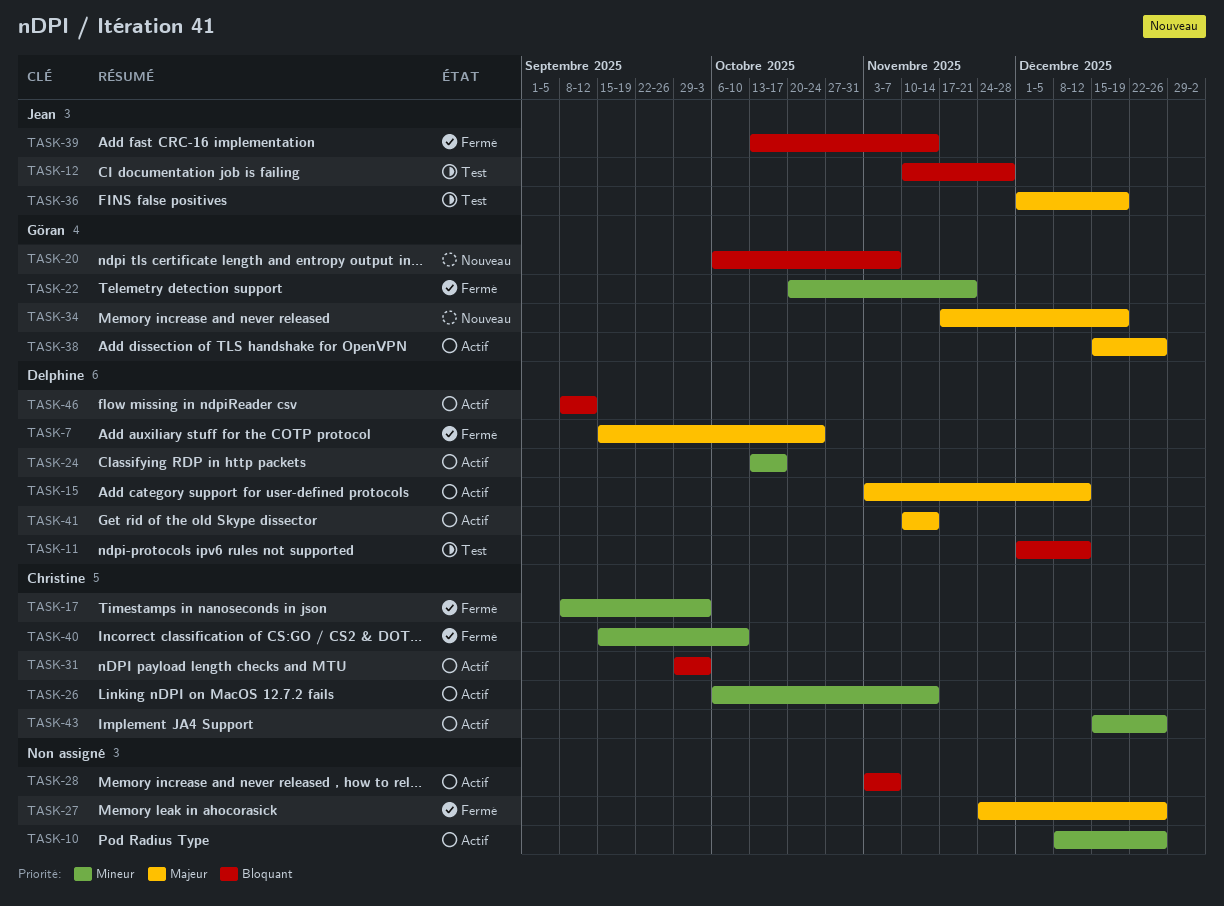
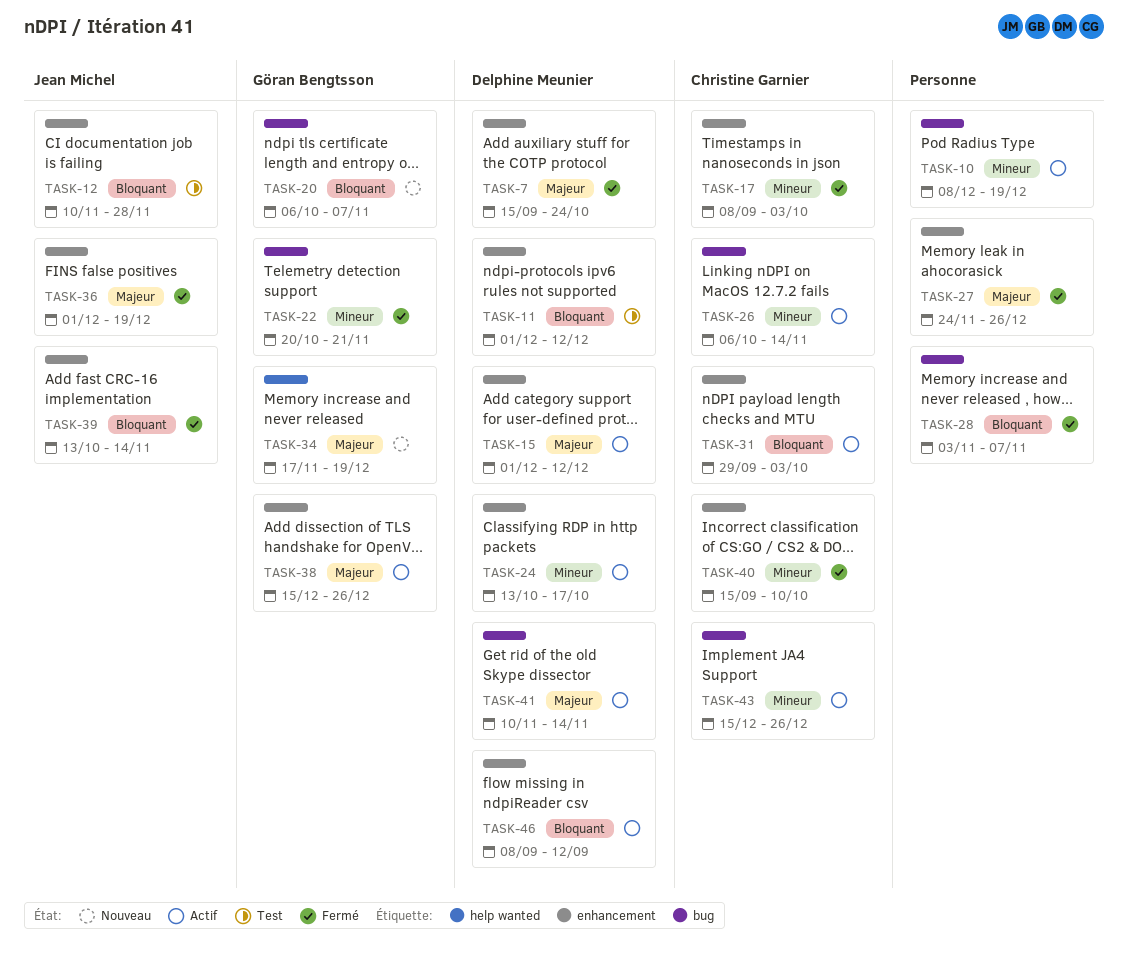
TASK-10, due: Dec 26 -> Dec 19
TASK-15, start: Nov 3 -> Dec 1
TASK-28, status: Actif -> Fermé
TASK-36, status: Test -> Fermé

